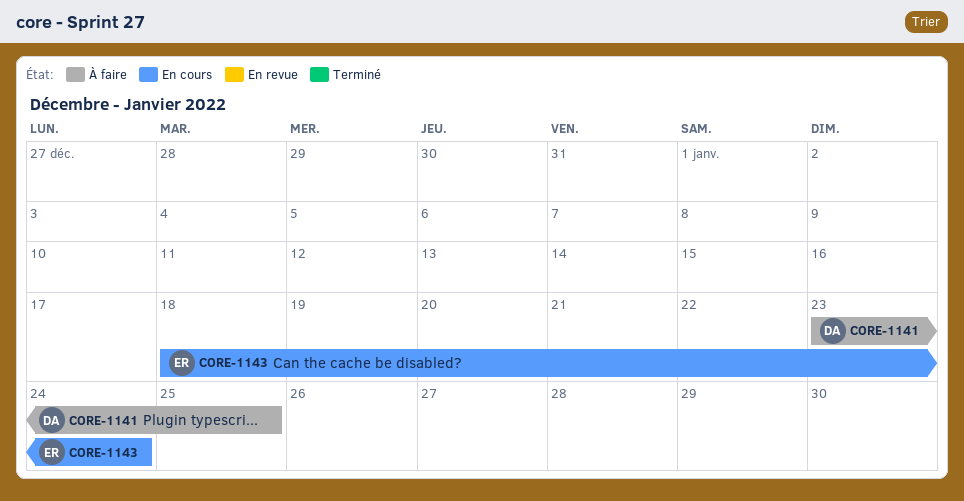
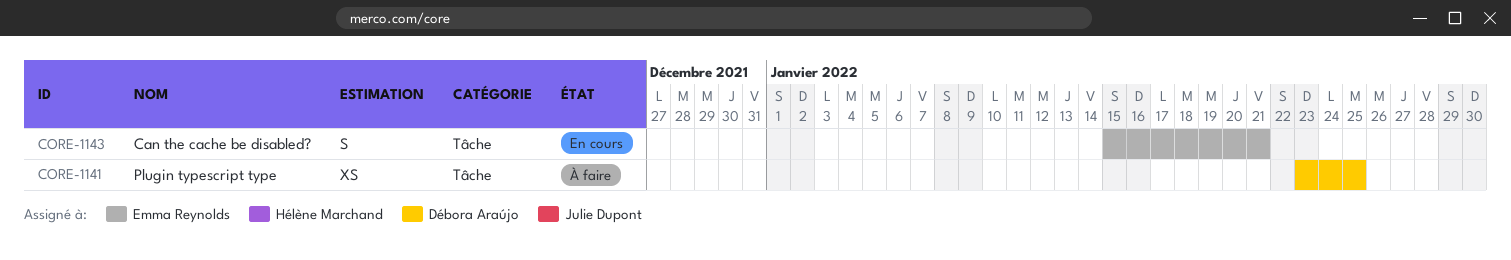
CORE-1143, start: Jan 18 -> Jan 15
CORE-1143, due: Jan 24 -> Jan 21

